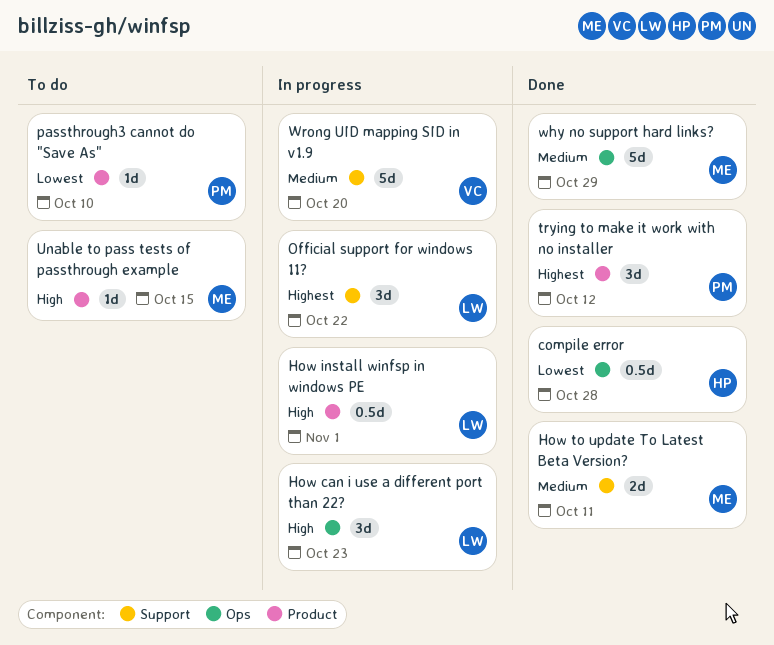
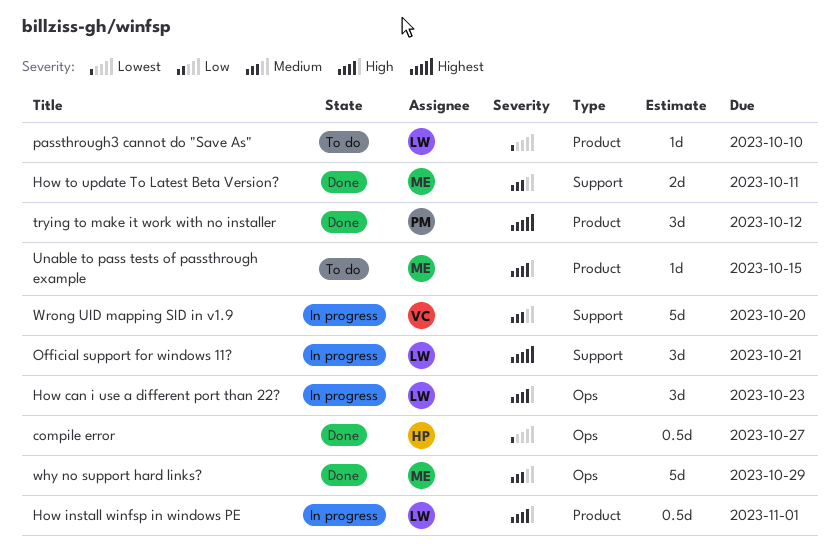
compile error, due: Oct 28 -> Oct 27
Official support for windows 11?, due: Oct 22 -> Oct 21
passthrough3 cannot do "Save As", owner: PM -> LW

